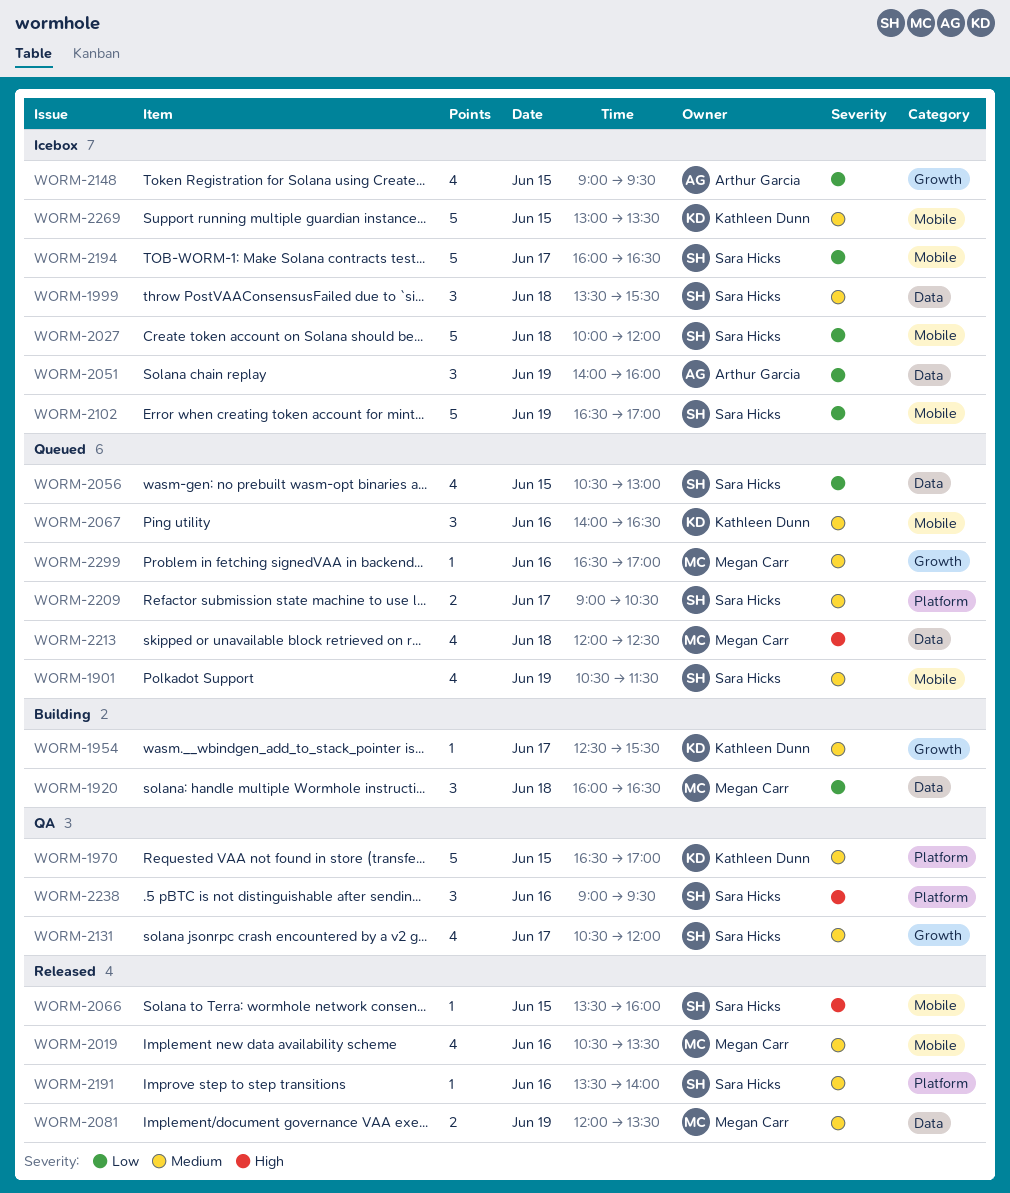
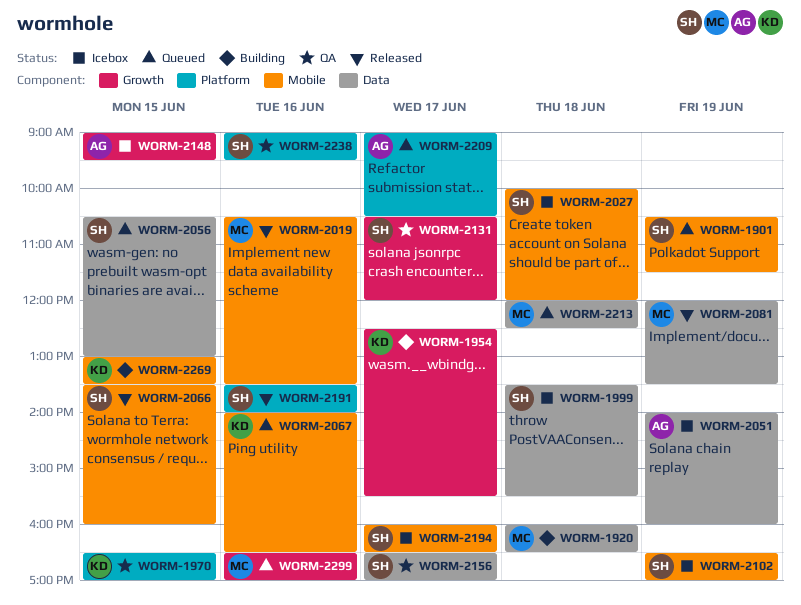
WORM-2156: none -> present
WORM-2209, owner: Sara Hicks -> Arthur Garcia
WORM-2269, status: Icebox -> Building

